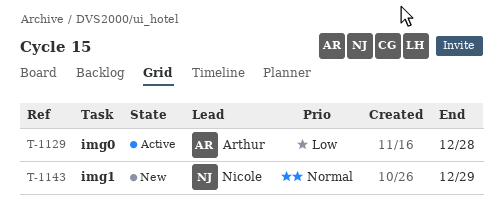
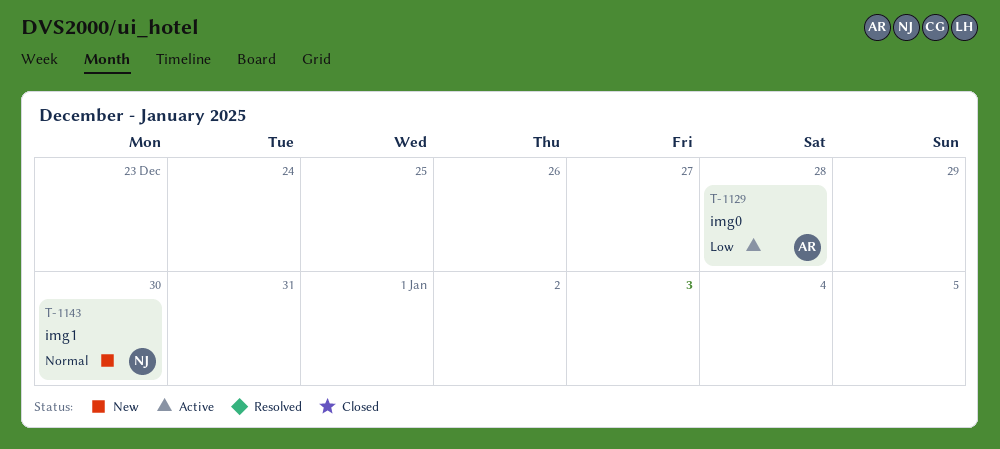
T-1143, due: Dec 29 -> Dec 30

